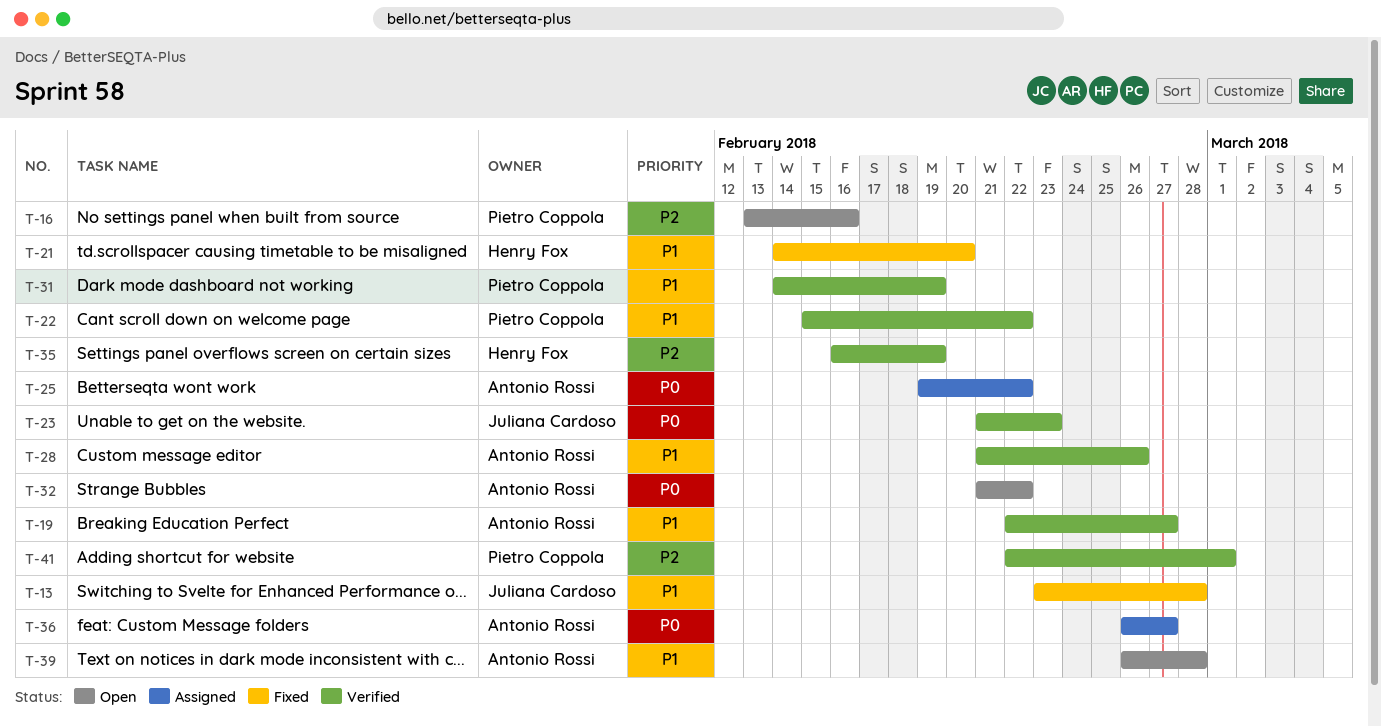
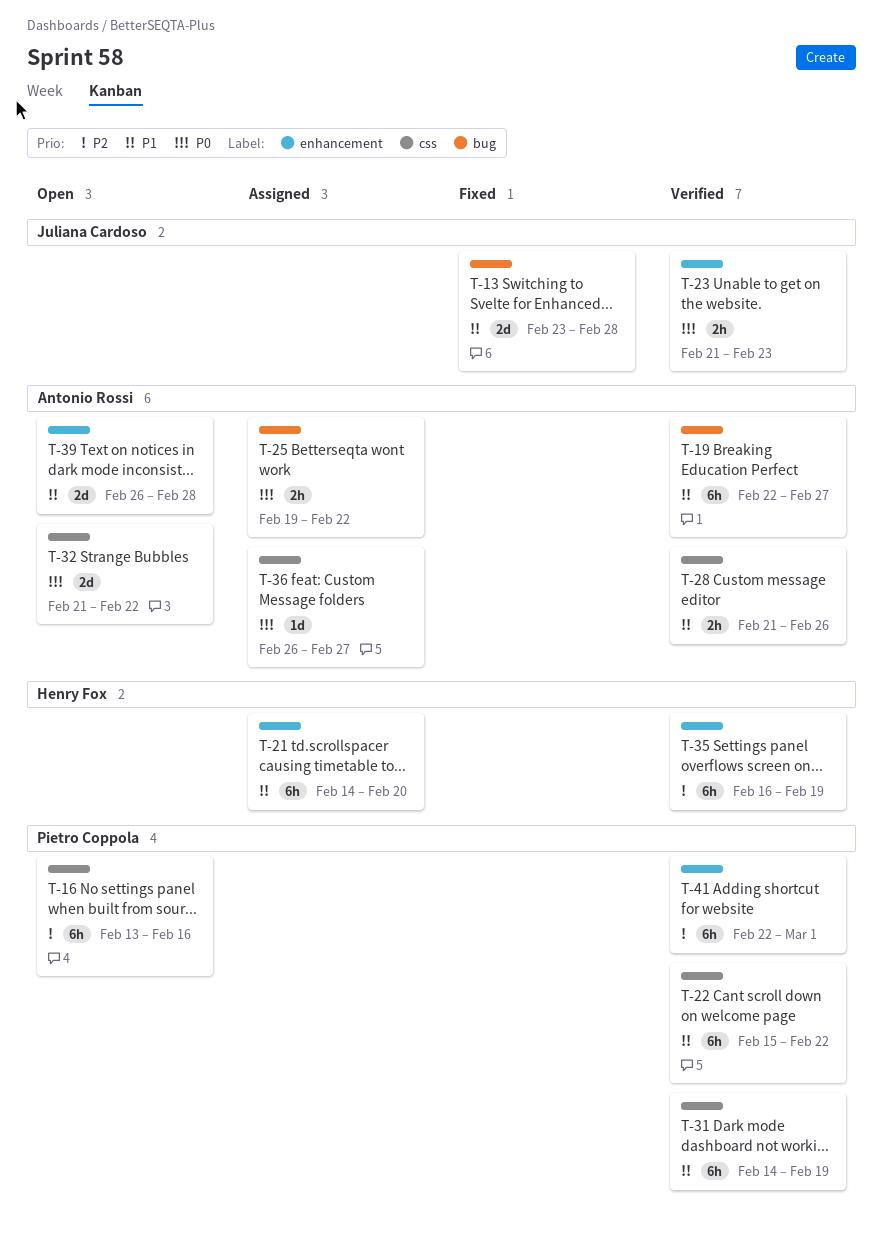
T-21, status: Fixed -> Assigned

